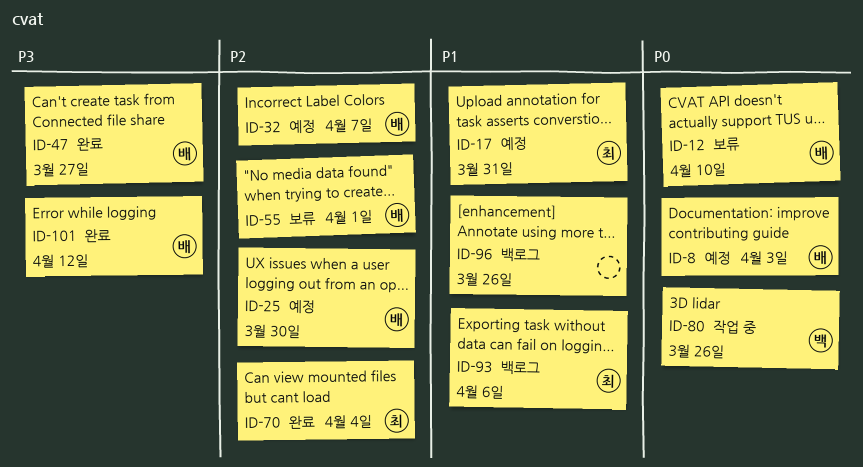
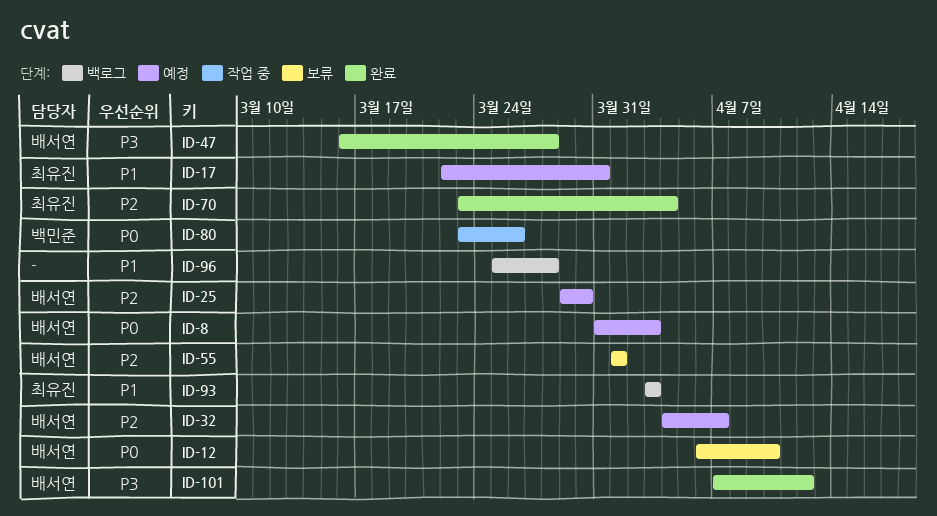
ID-47, due: Mar 27 -> Mar 28
ID-93, due: Apr 6 -> Apr 3
ID-96, due: Mar 26 -> Mar 28

